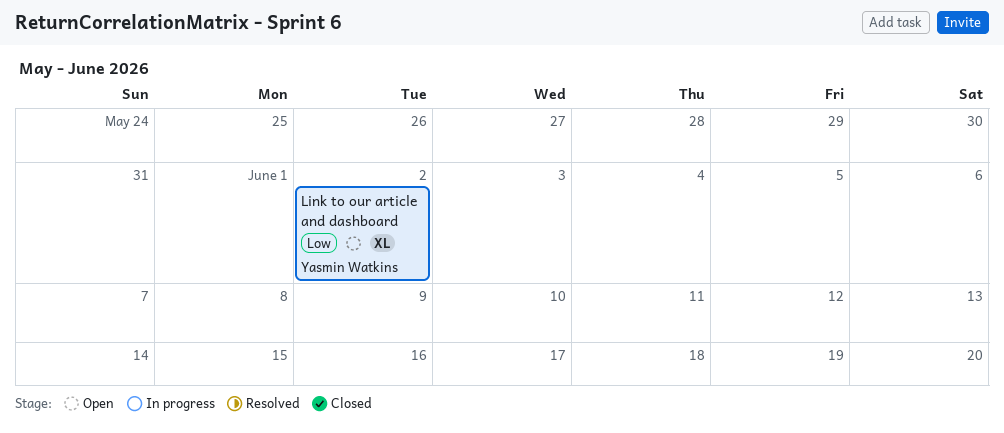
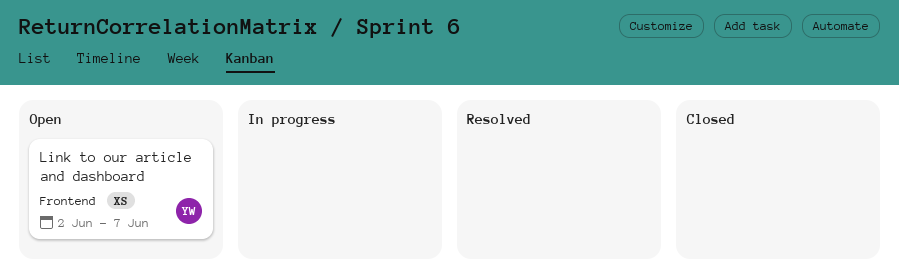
Link to our article and dashboard, estimate: XL -> XS
Link to our article and dashboard, due: Jun 2 -> Jun 7

